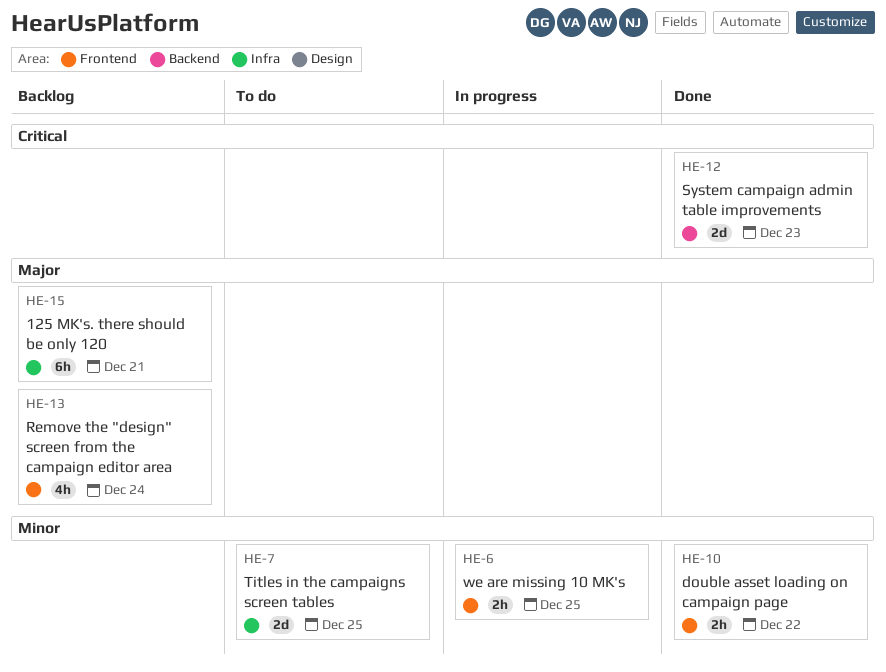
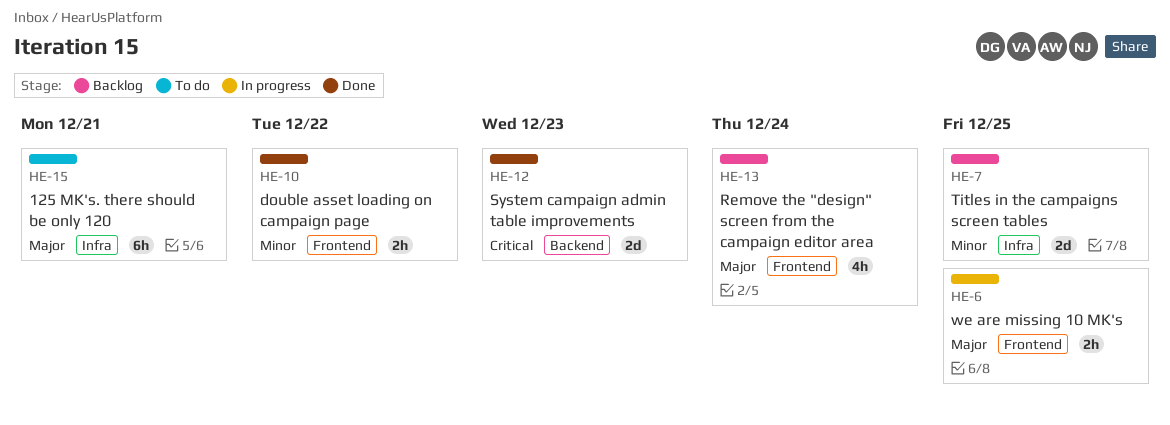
HE-6, priority: Minor -> Major
HE-7, status: To do -> Backlog
HE-15, status: Backlog -> To do

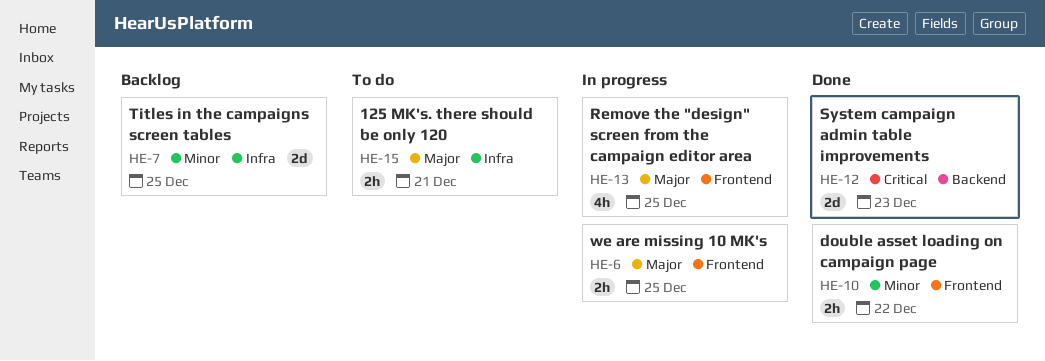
HE-13, status: Backlog -> In progress
HE-13, due: Dec 24 -> Dec 25
HE-15, estimate: 6h -> 2h

